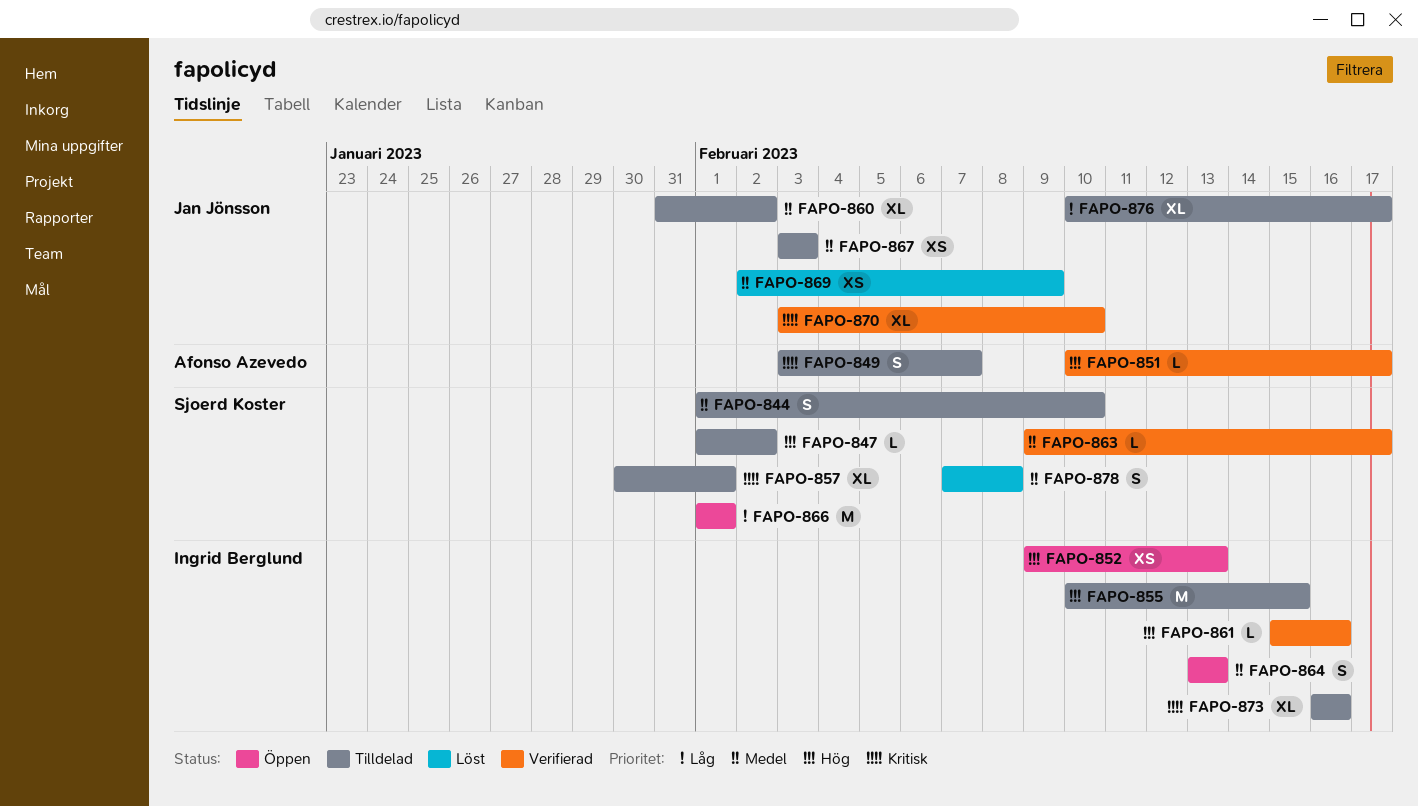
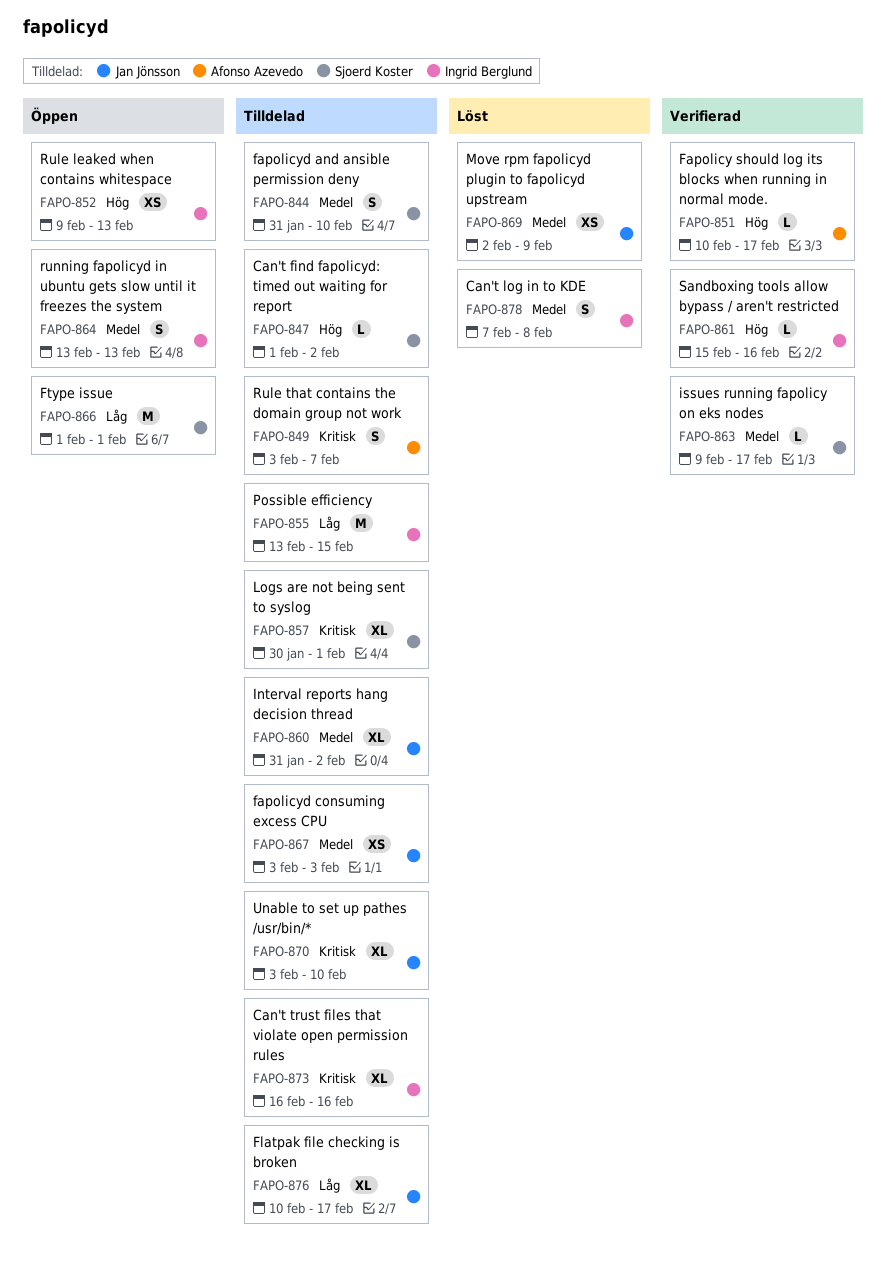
FAPO-844, start: Feb 1 -> Jan 31
FAPO-855, priority: Hög -> Låg
FAPO-855, start: Feb 10 -> Feb 13
FAPO-870, status: Verifierad -> Tilldelad
FAPO-878, owner: Sjoerd Koster -> Ingrid Berglund

